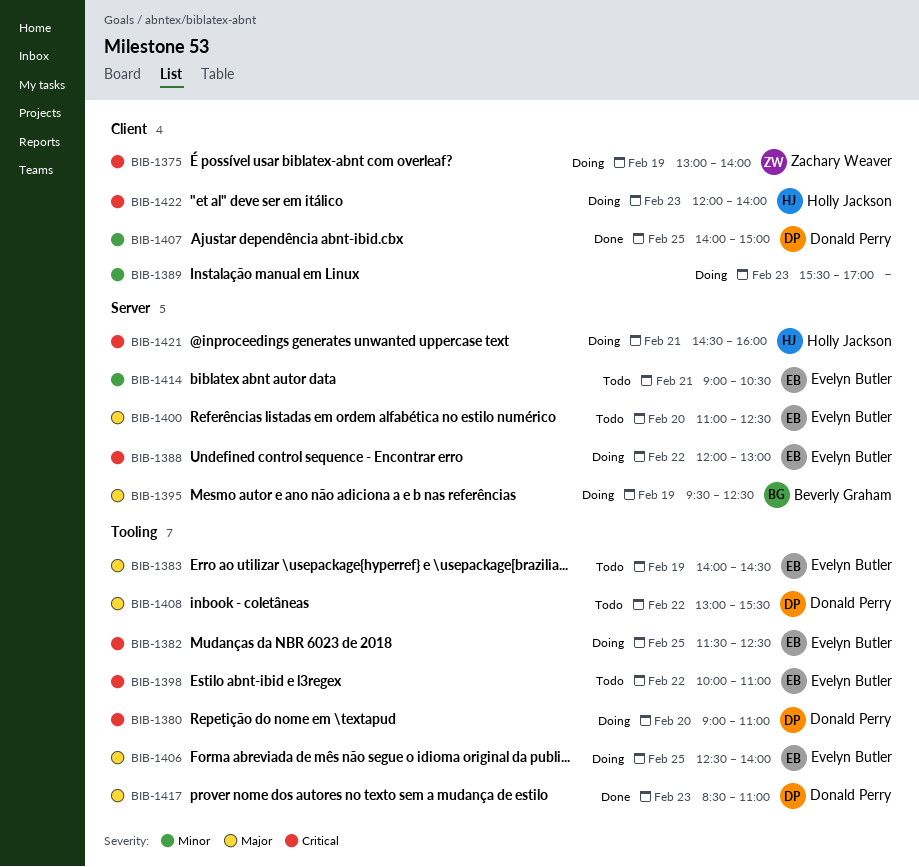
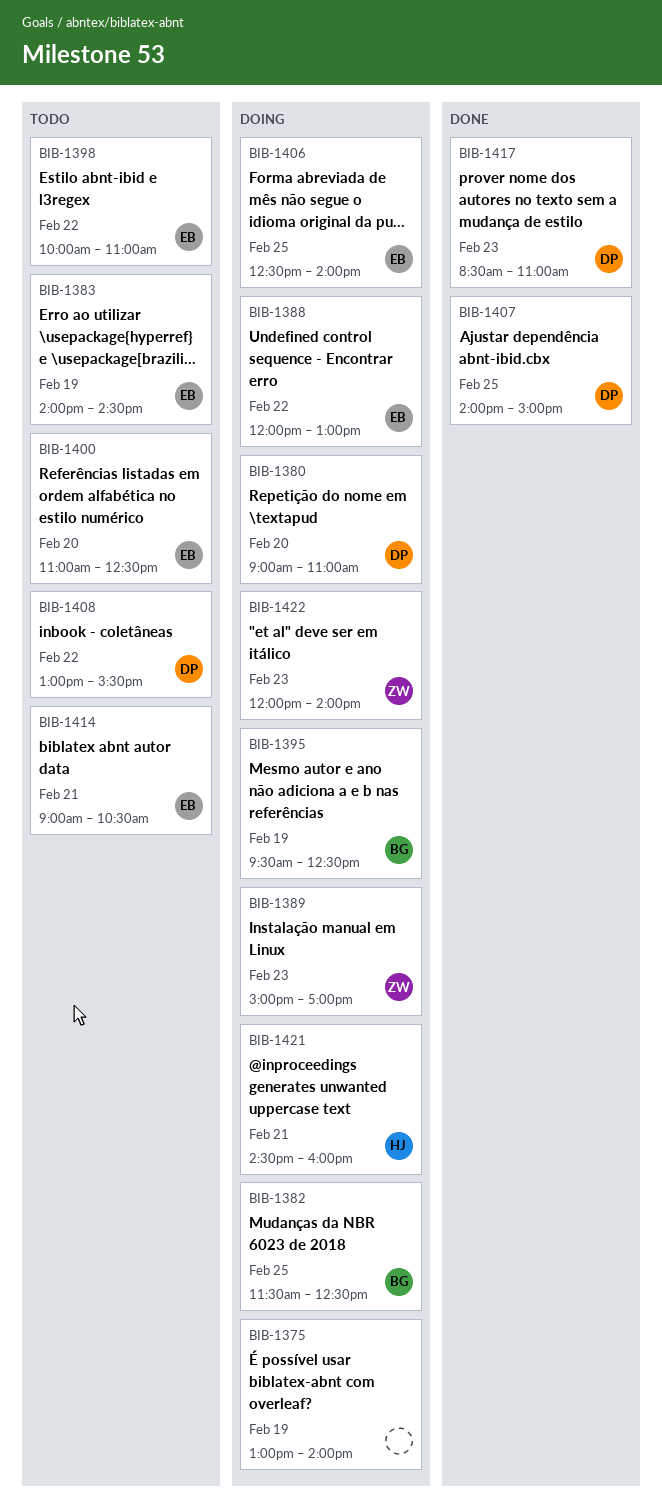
BIB-1375, owner: Zachary Weaver -> none
BIB-1382, owner: Evelyn Butler -> Beverly Graham
BIB-1389, owner: none -> Zachary Weaver
BIB-1389, begins: 15:30 -> 15:00
BIB-1422, owner: Holly Jackson -> Zachary Weaver

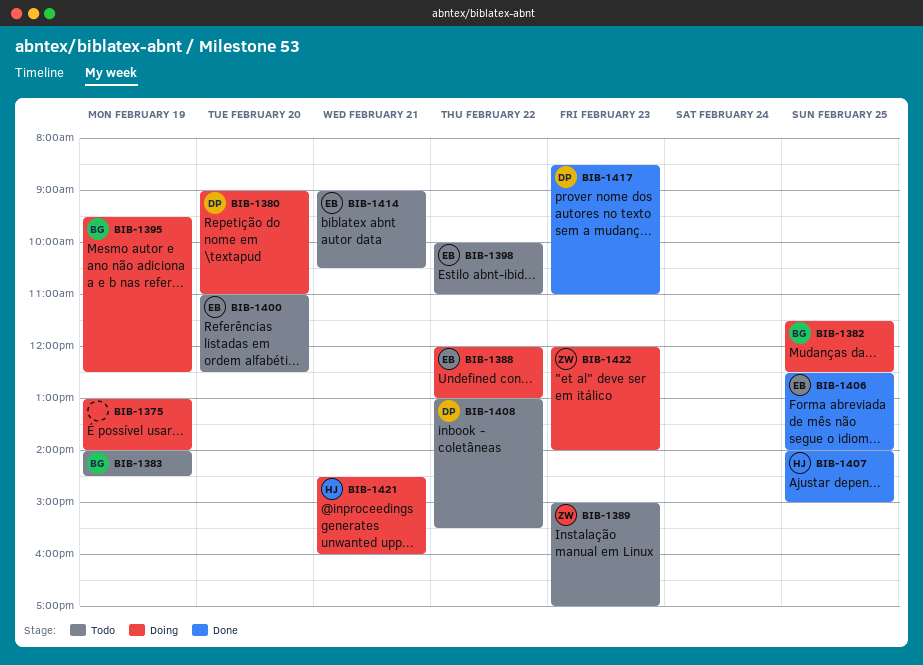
BIB-1383, owner: EB -> BG
BIB-1389, status: Doing -> Todo
BIB-1406, status: Doing -> Done
BIB-1407, owner: DP -> HJ

